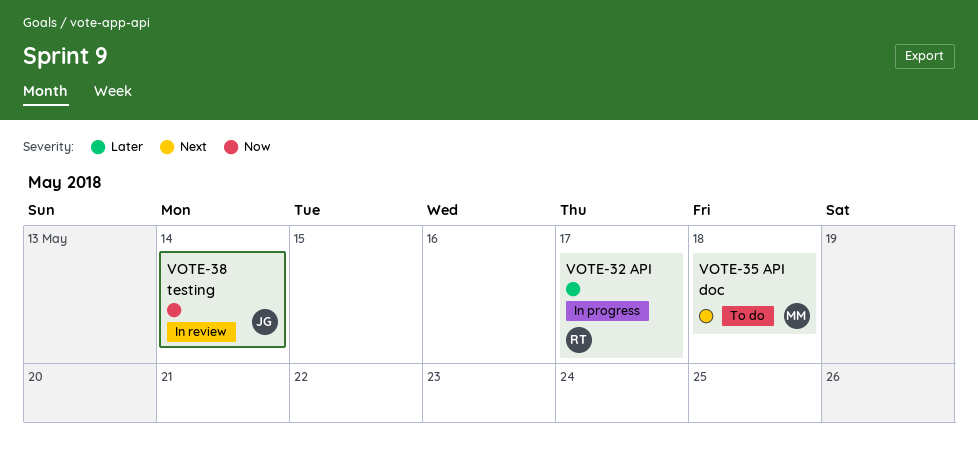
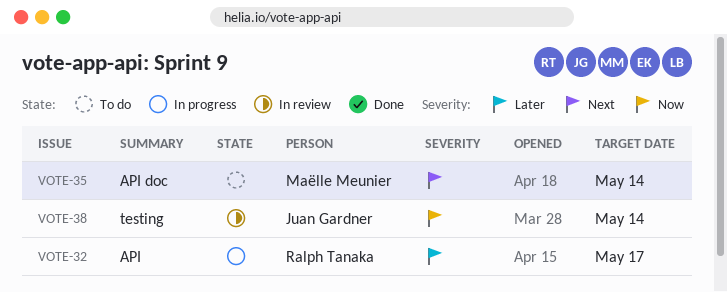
VOTE-35, due: May 18 -> May 14

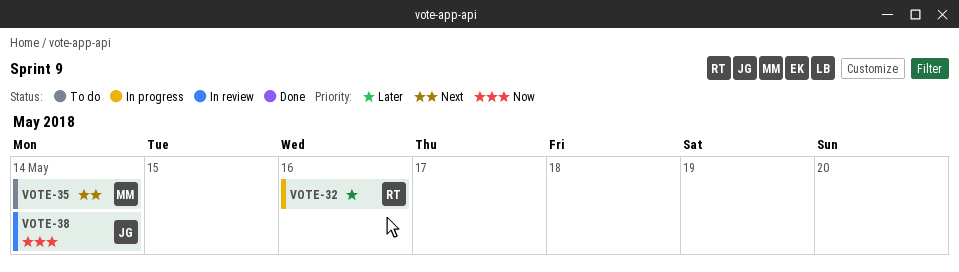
VOTE-32, due: May 17 -> May 16

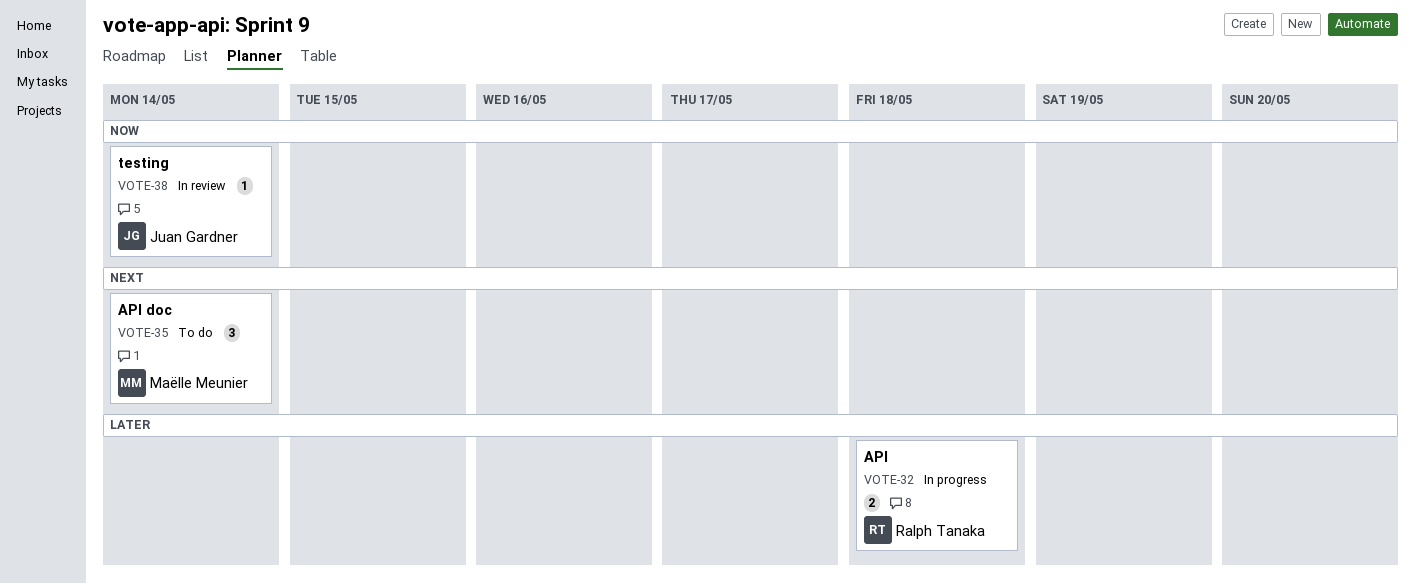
VOTE-32, due: May 16 -> May 18

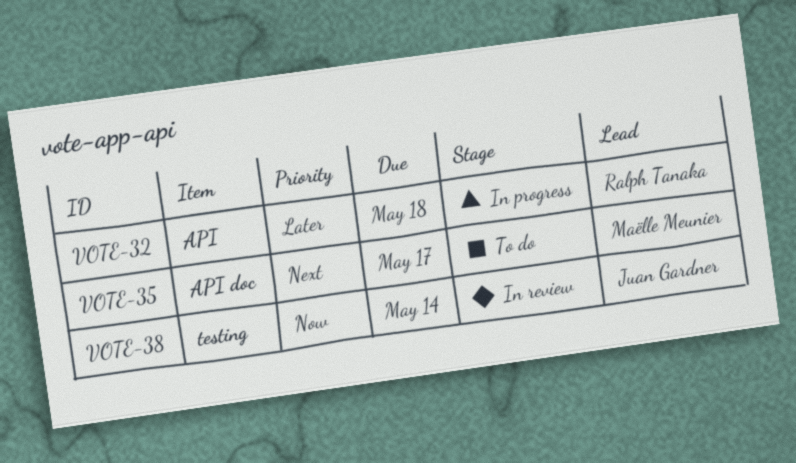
VOTE-35, due: May 14 -> May 17

